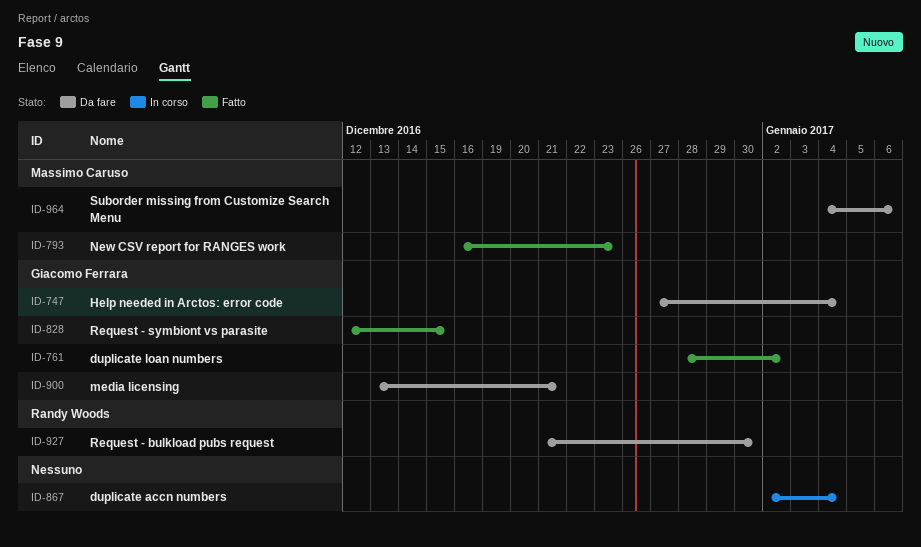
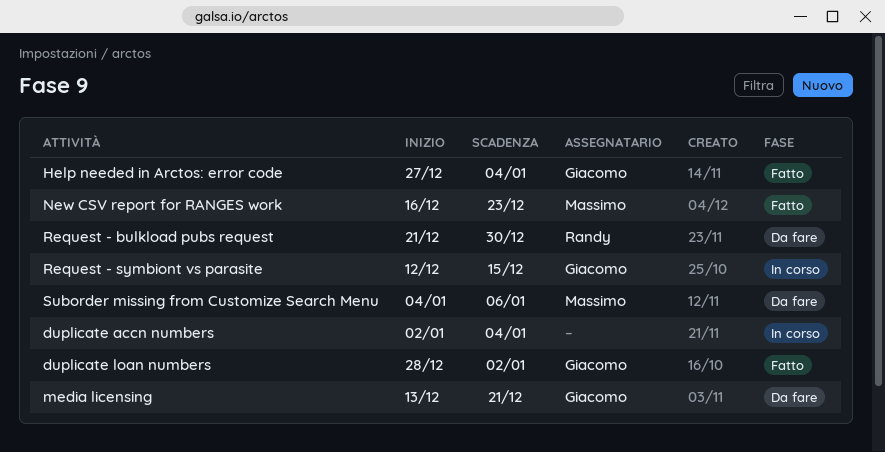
Help needed in Arctos: error code, status: Da fare -> Fatto
Request - symbiont vs parasite, status: Fatto -> In corso

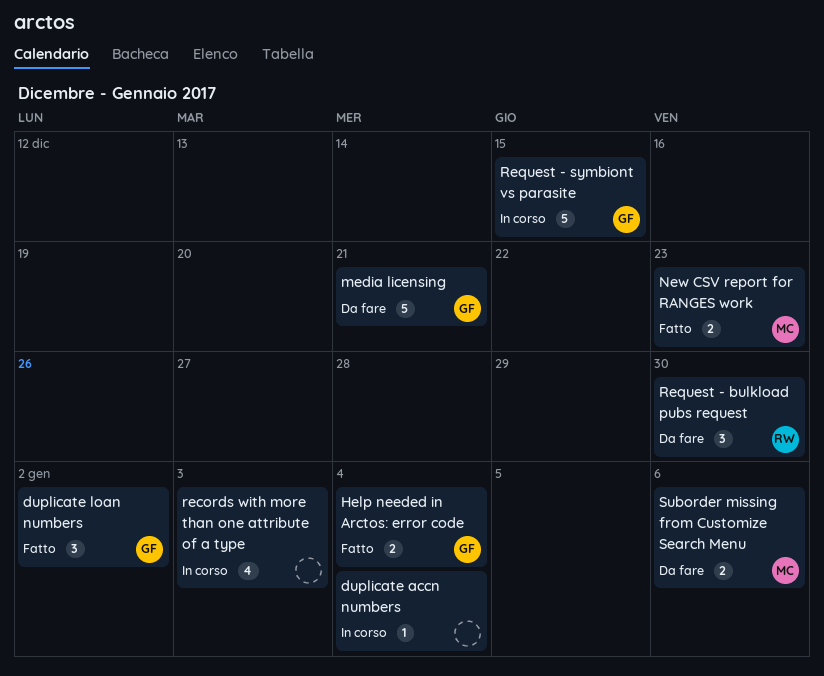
records with more than one attribute of a type: none -> present

